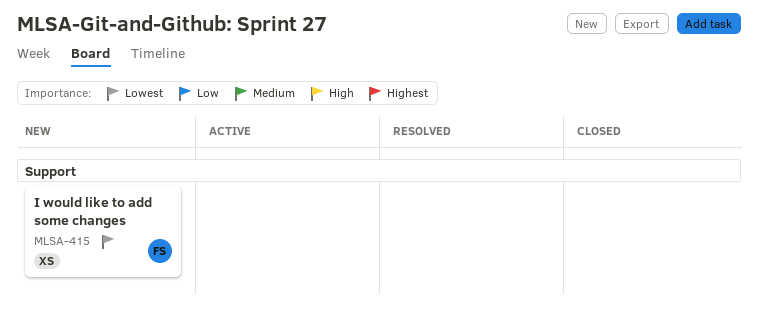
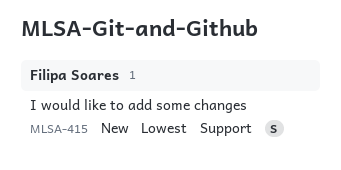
MLSA-415, estimate: XS -> S

